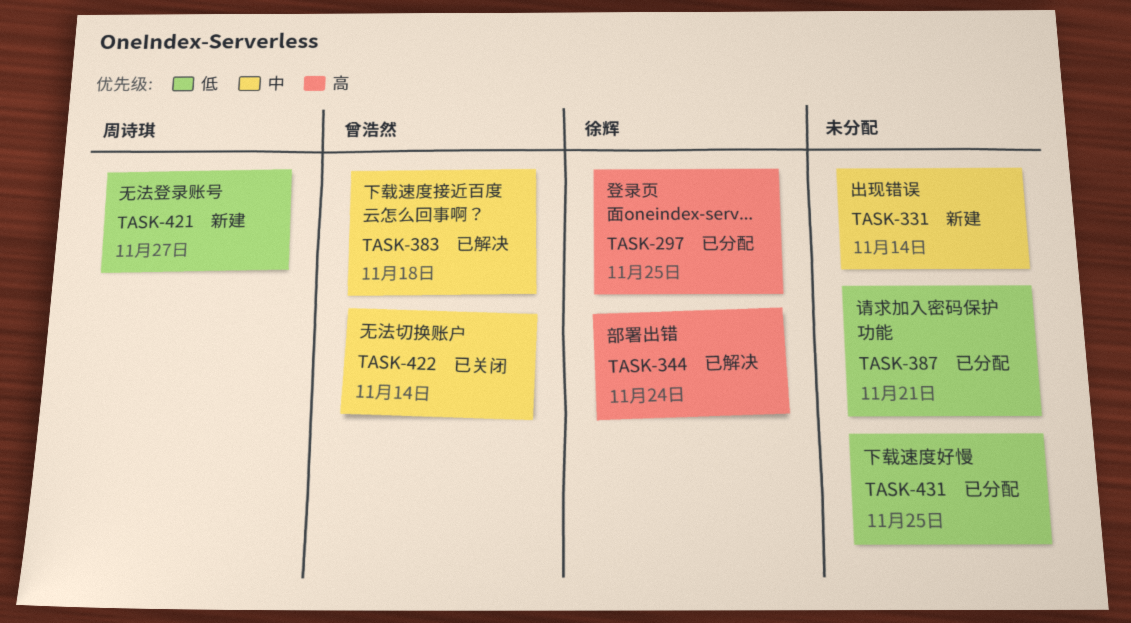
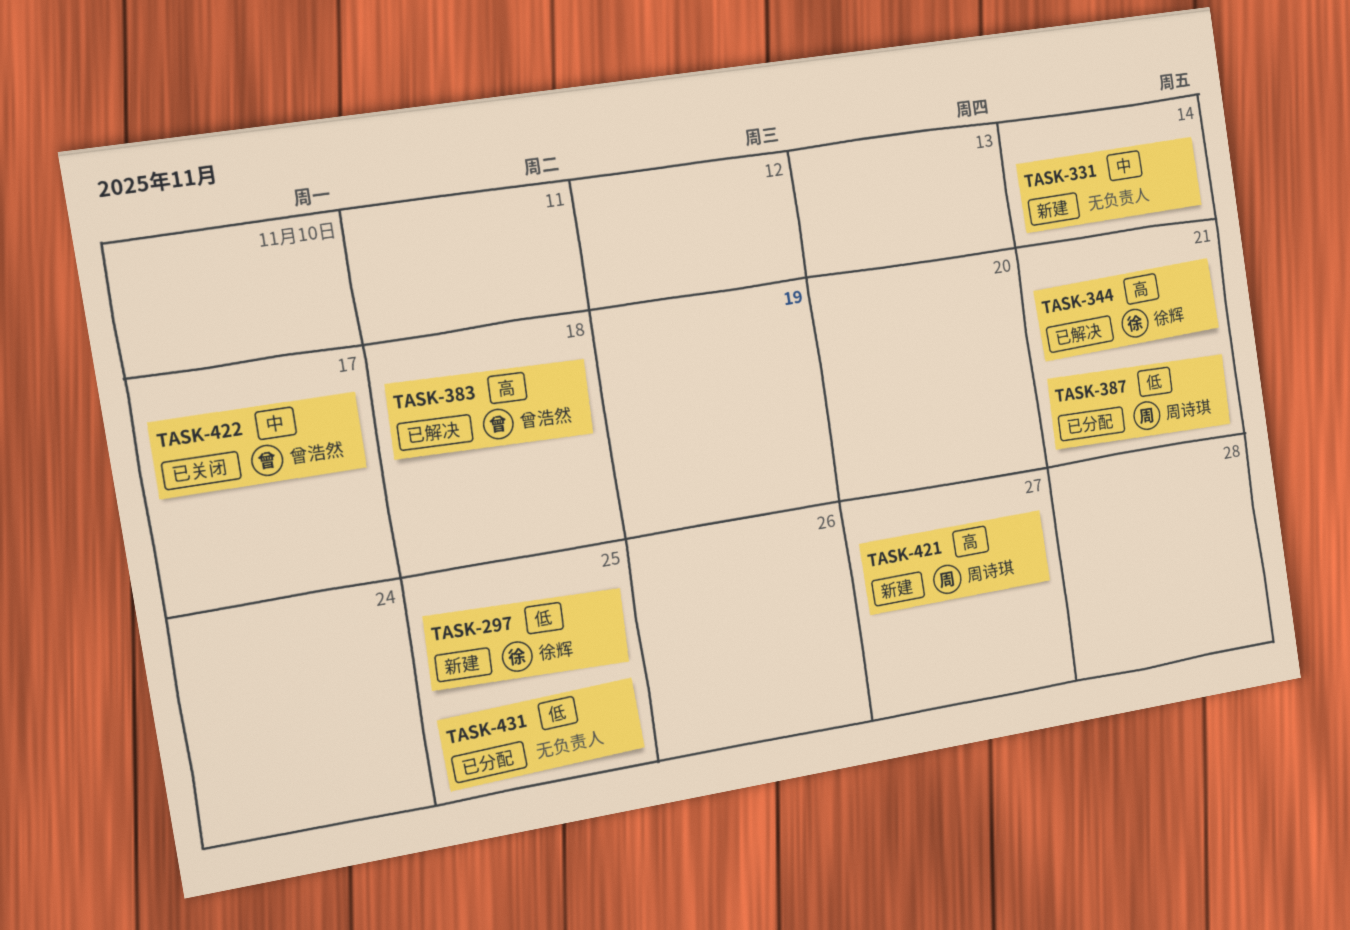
TASK-297, status: 已分配 -> 新建
TASK-297, priority: 高 -> 低
TASK-344, due: Nov 24 -> Nov 21
TASK-383, priority: 中 -> 高
TASK-387, owner: none -> 周诗琪
TASK-421, priority: 低 -> 高
TASK-422, due: Nov 14 -> Nov 17

